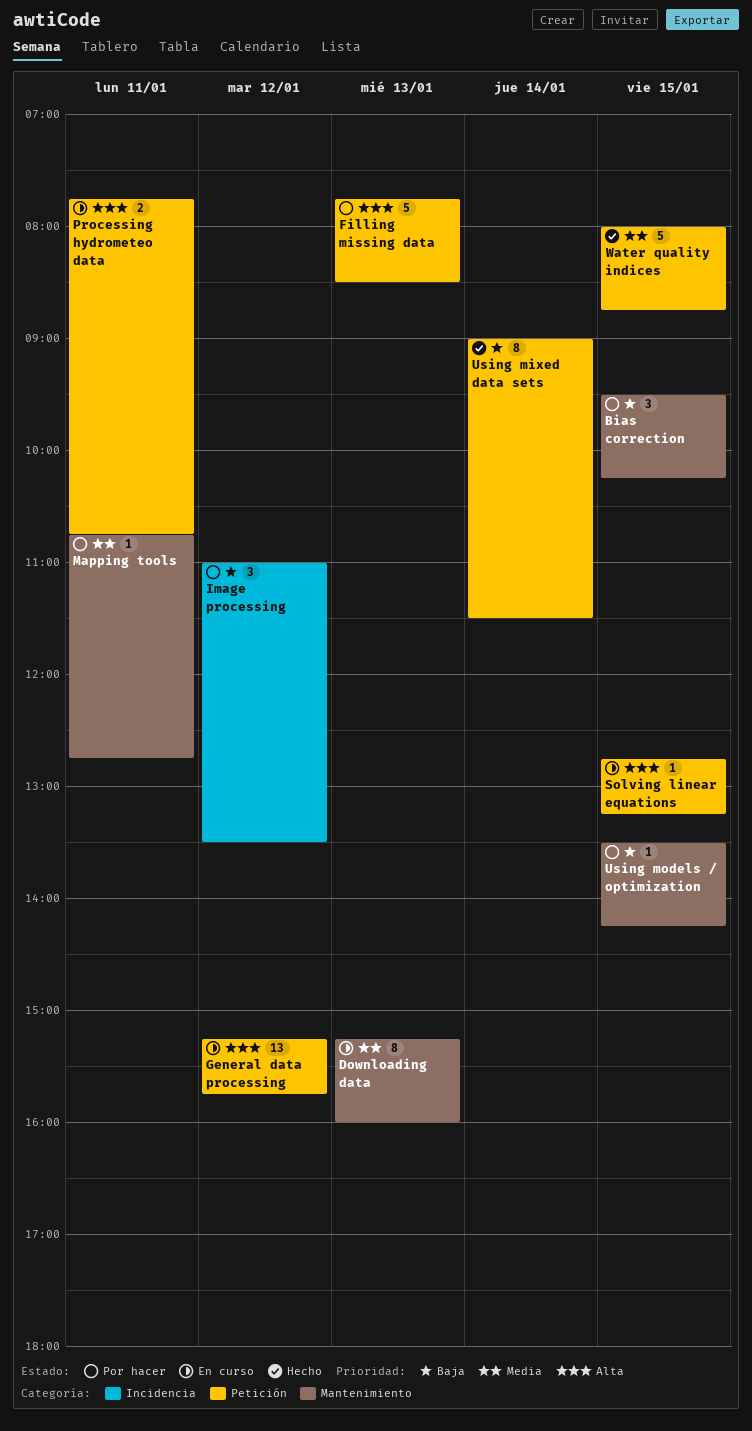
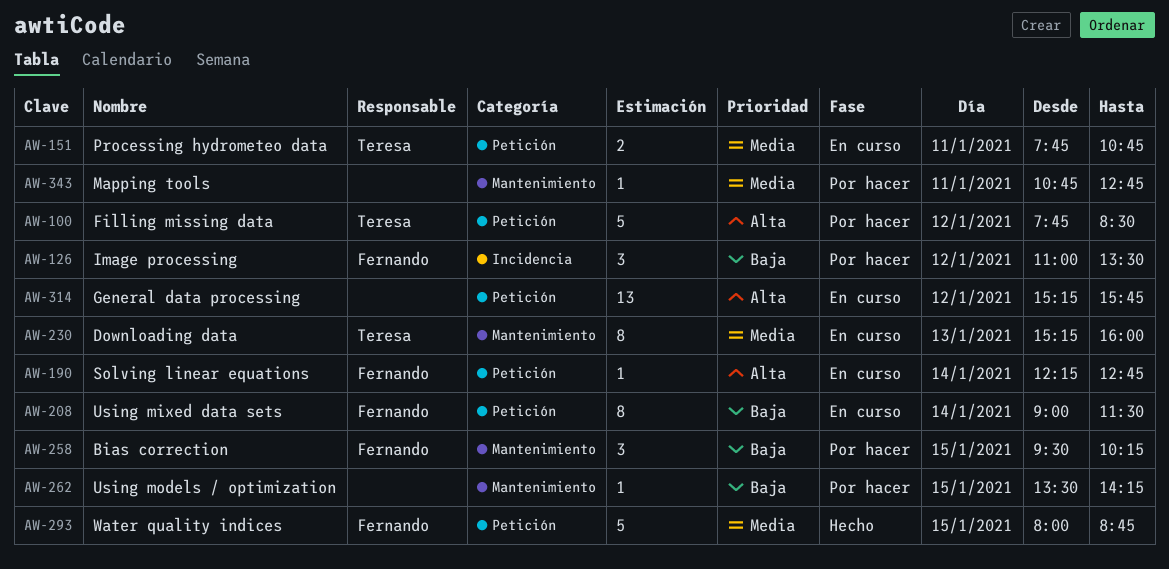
Filling missing data, day: Jan 13 -> Jan 12
Processing hydrometeo data, priority: Alta -> Media
Solving linear equations, day: Jan 15 -> Jan 14
Solving linear equations, begins: 12:45 -> 12:15
Solving linear equations, ends: 13:15 -> 12:45
Using mixed data sets, status: Hecho -> En curso

